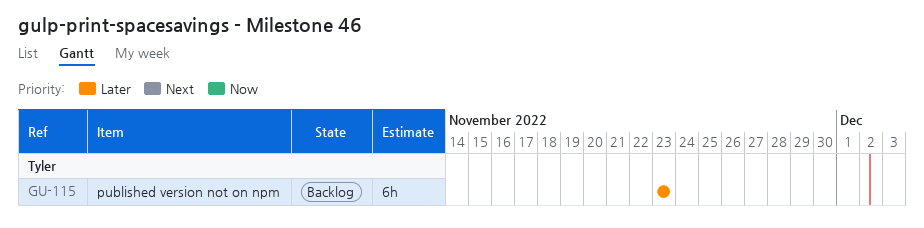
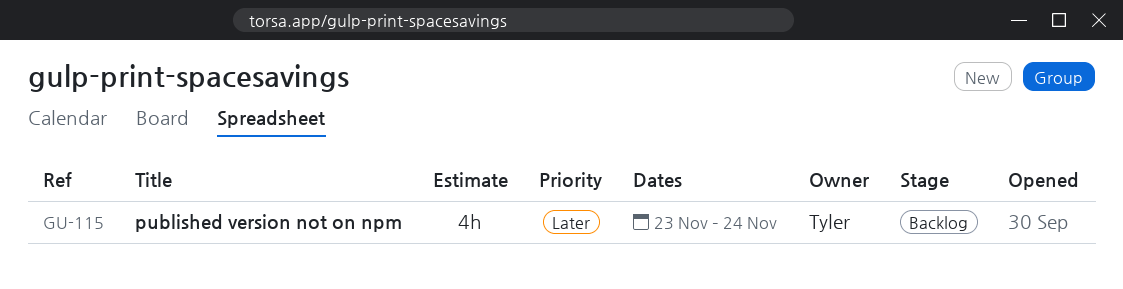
GU-115, estimate: 6h -> 4h
GU-115, due: Nov 23 -> Nov 24

